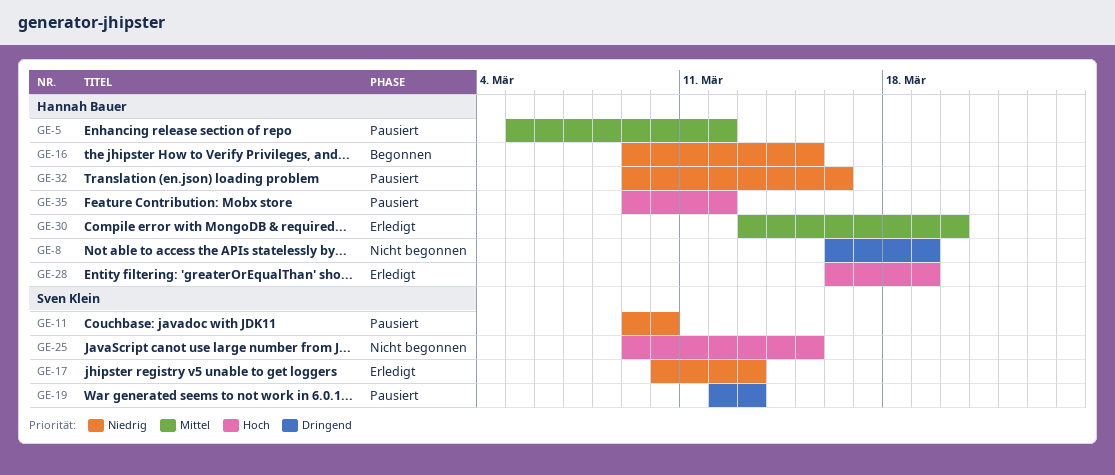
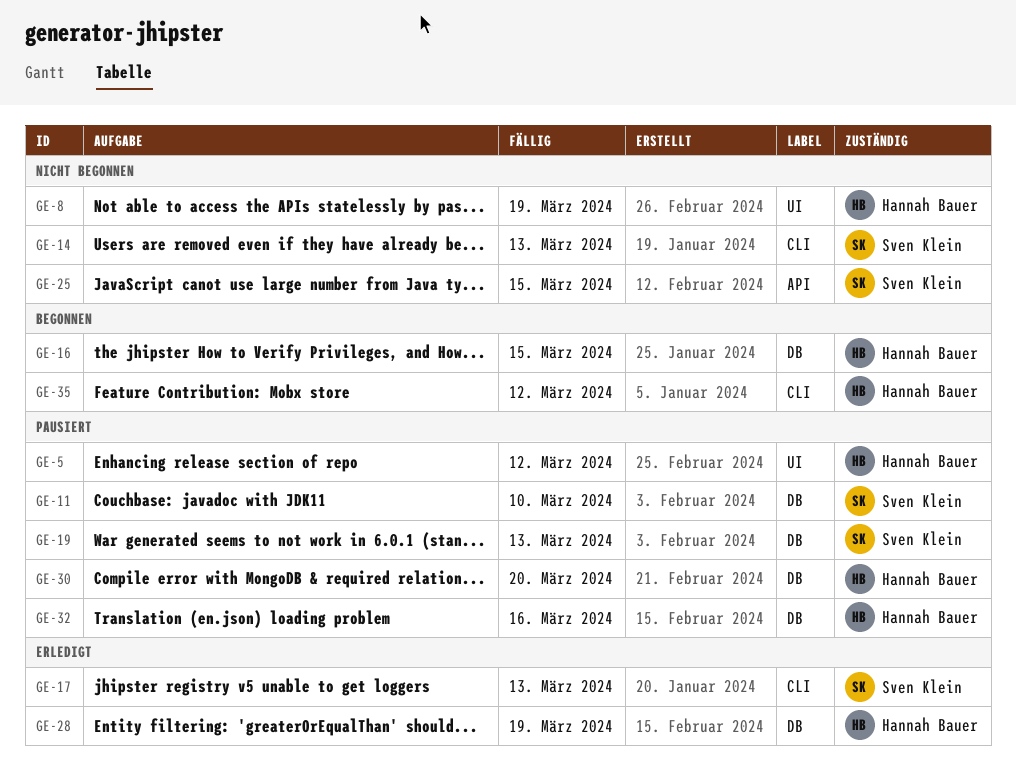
GE-14: none -> present
GE-30, status: Erledigt -> Pausiert
GE-35, status: Pausiert -> Begonnen

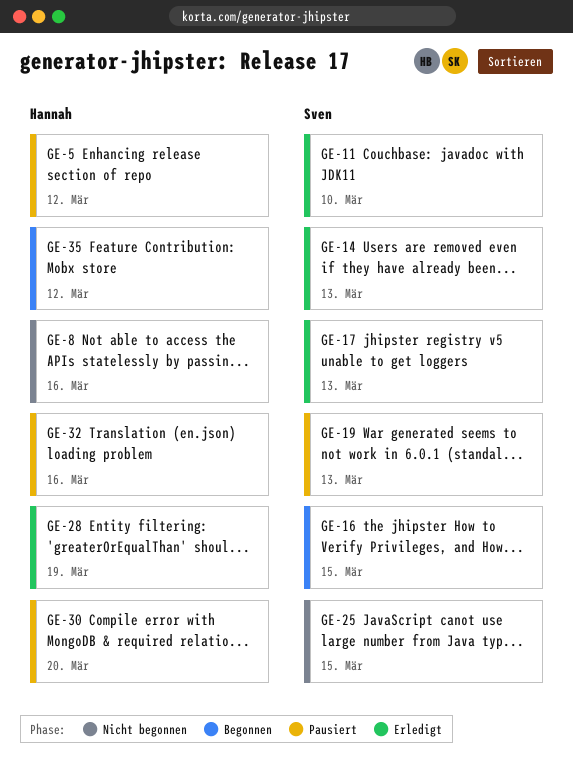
GE-8, due: Mar 19 -> Mar 16
GE-11, status: Pausiert -> Erledigt
GE-14, status: Nicht begonnen -> Erledigt
GE-16, owner: Hannah Bauer -> Sven Klein

